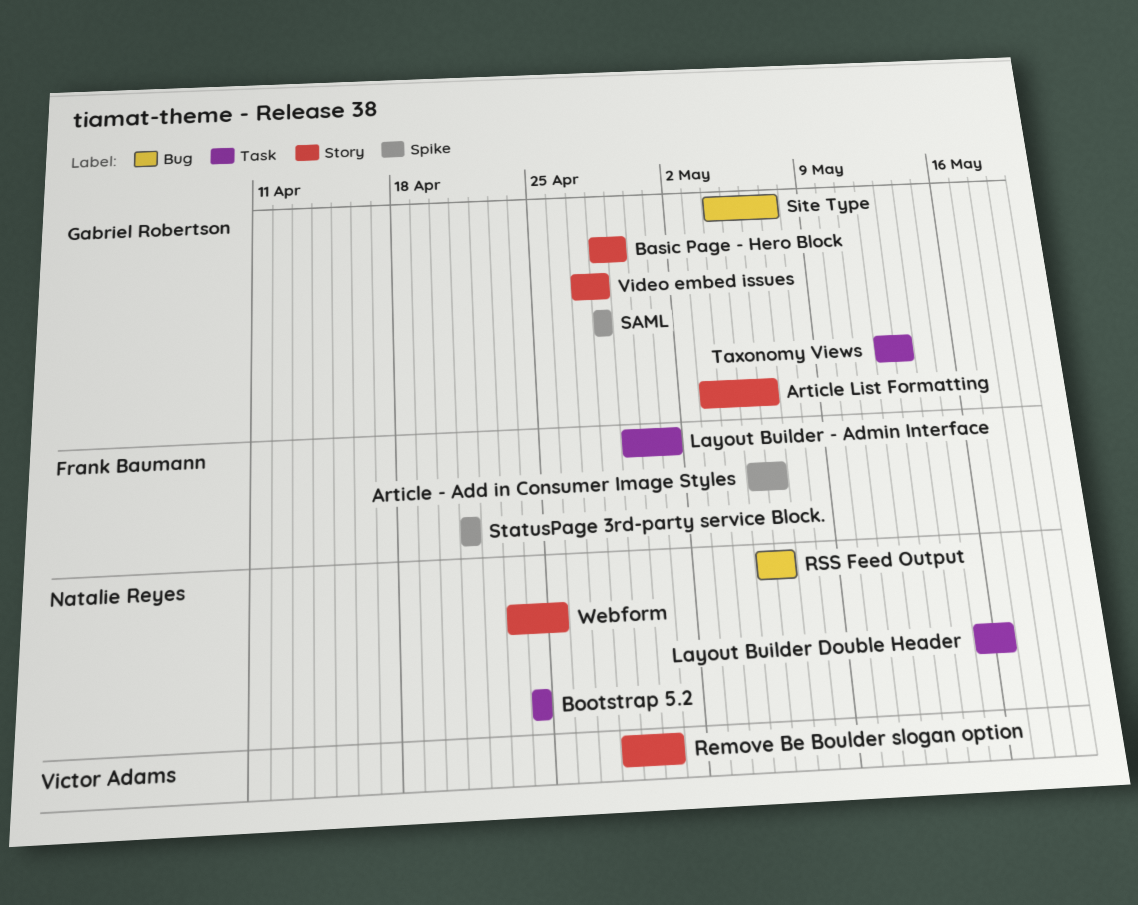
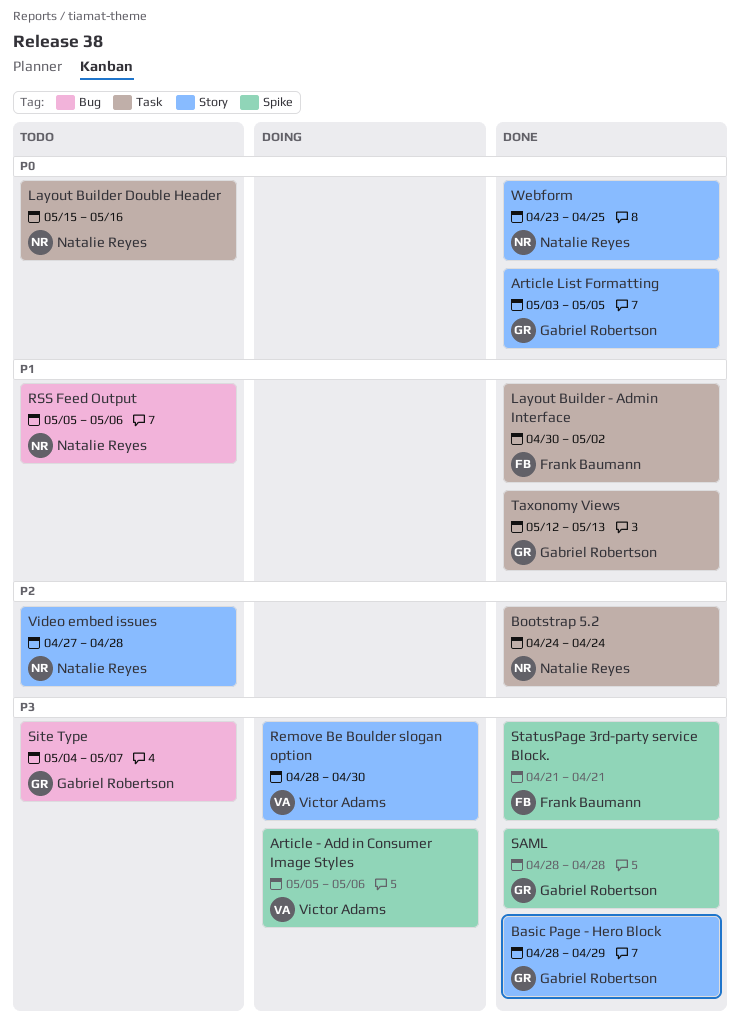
Article - Add in Consumer Image Styles, owner: Frank Baumann -> Victor Adams
Article List Formatting, due: May 6 -> May 5
Layout Builder - Admin Interface, start: Apr 29 -> Apr 30
Layout Builder - Admin Interface, due: May 1 -> May 2
Video embed issues, owner: Gabriel Robertson -> Natalie Reyes

